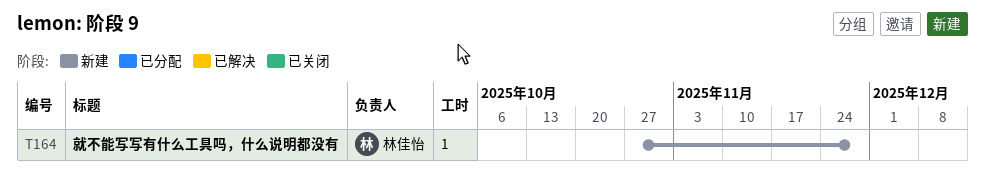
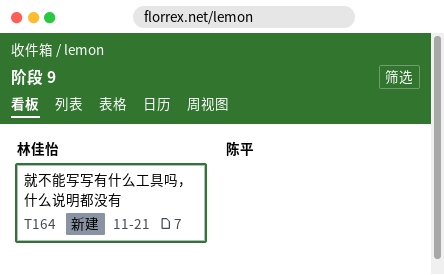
T164, due: Nov 28 -> Nov 21

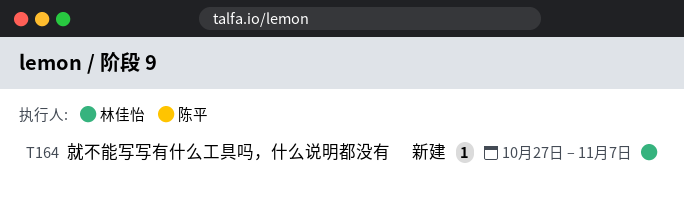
T164, due: Nov 21 -> Nov 7

